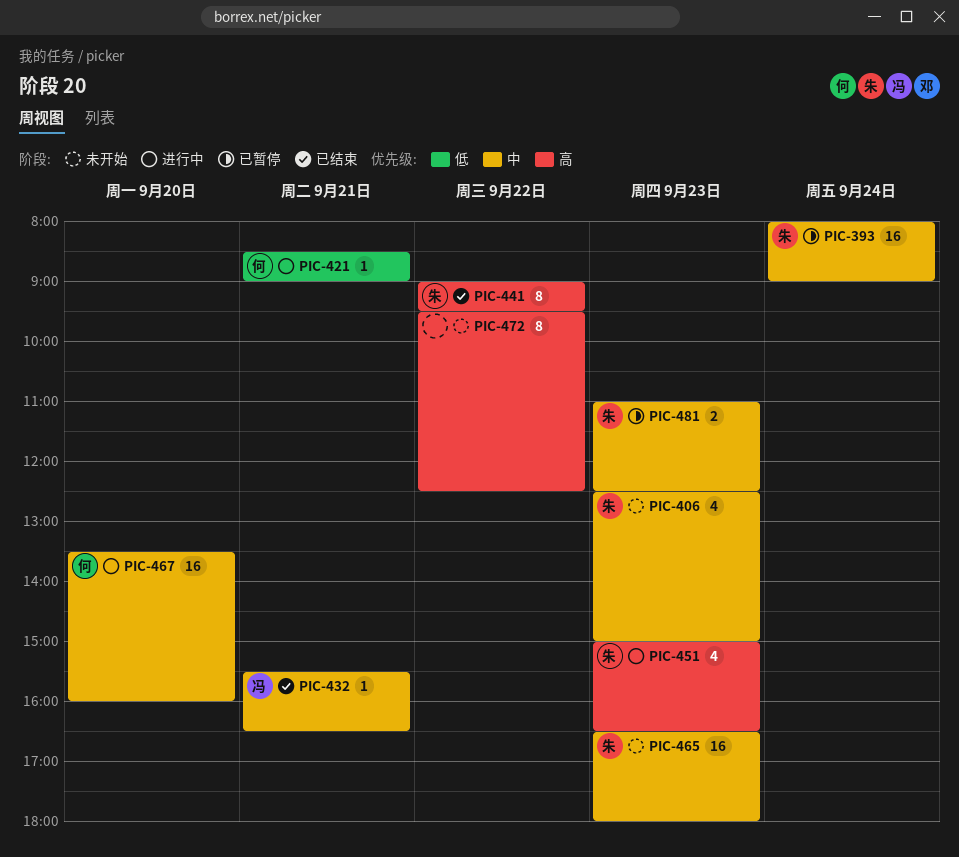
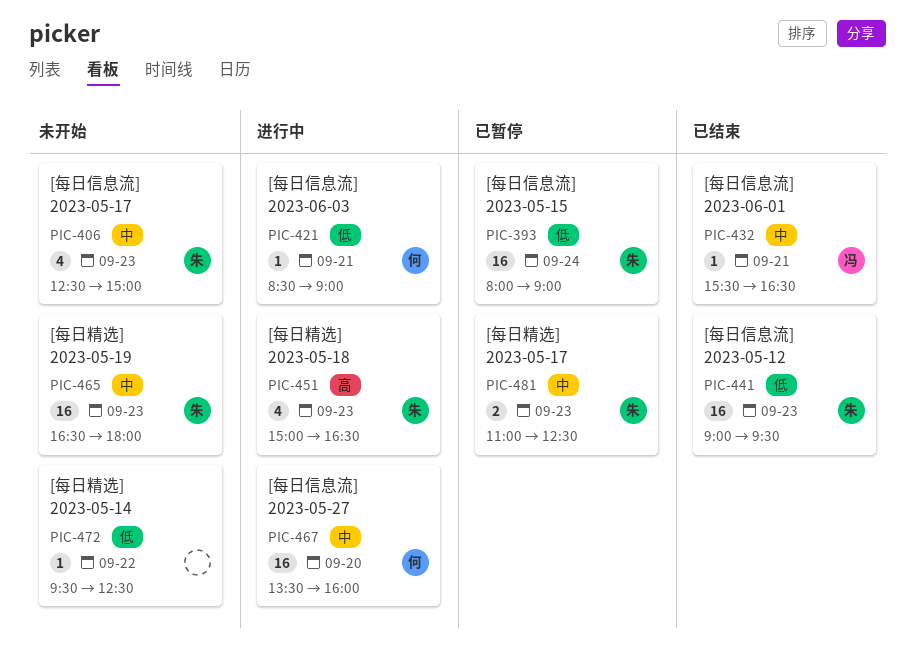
PIC-393, priority: 中 -> 低
PIC-441, priority: 高 -> 低
PIC-441, estimate: 8 -> 16
PIC-441, day: Sep 22 -> Sep 23
PIC-472, priority: 高 -> 低
PIC-472, estimate: 8 -> 1

